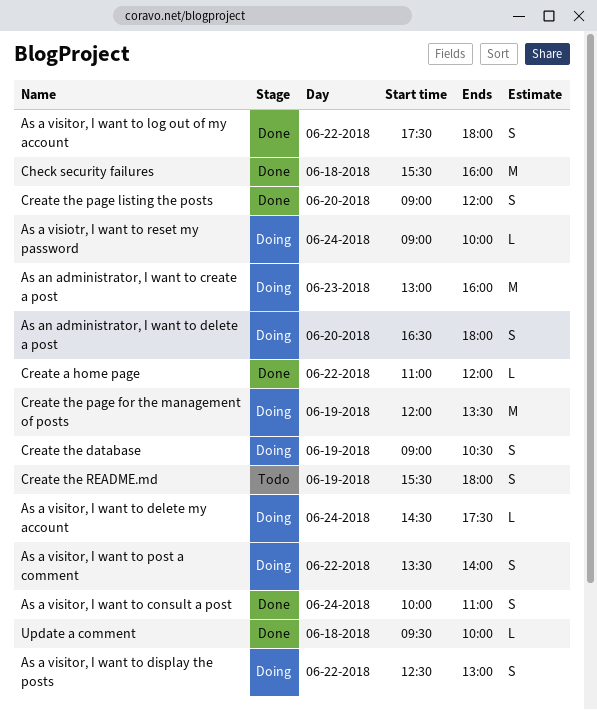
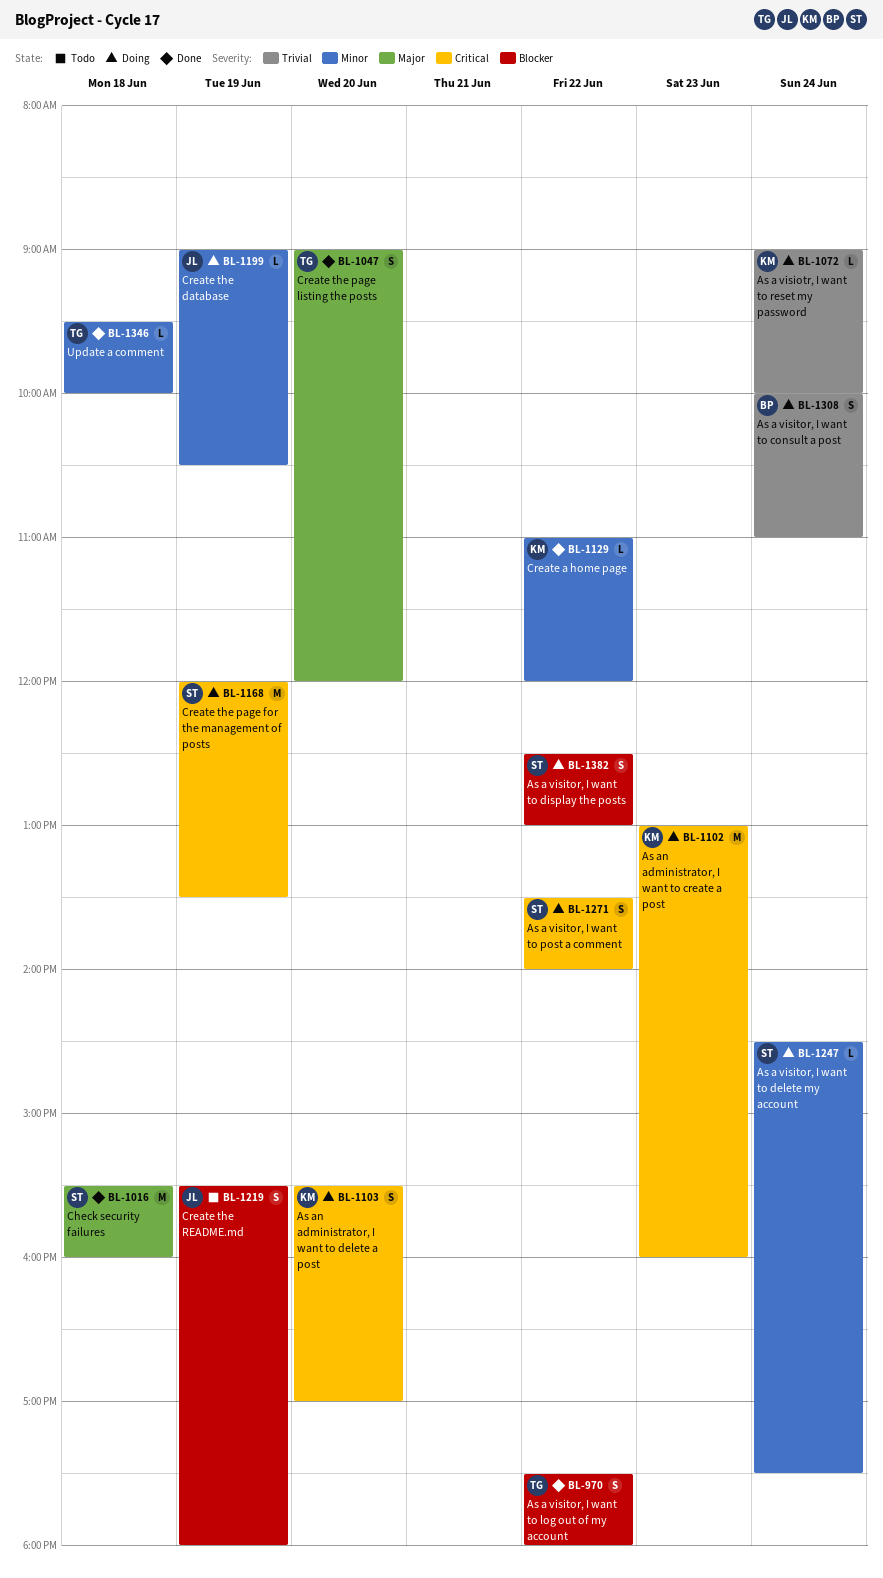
As a visitor, I want to consult a post, status: Done -> Doing
As an administrator, I want to delete a post, begins: 16:30 -> 15:30
As an administrator, I want to delete a post, ends: 18:00 -> 17:00
Create the database, estimate: S -> L

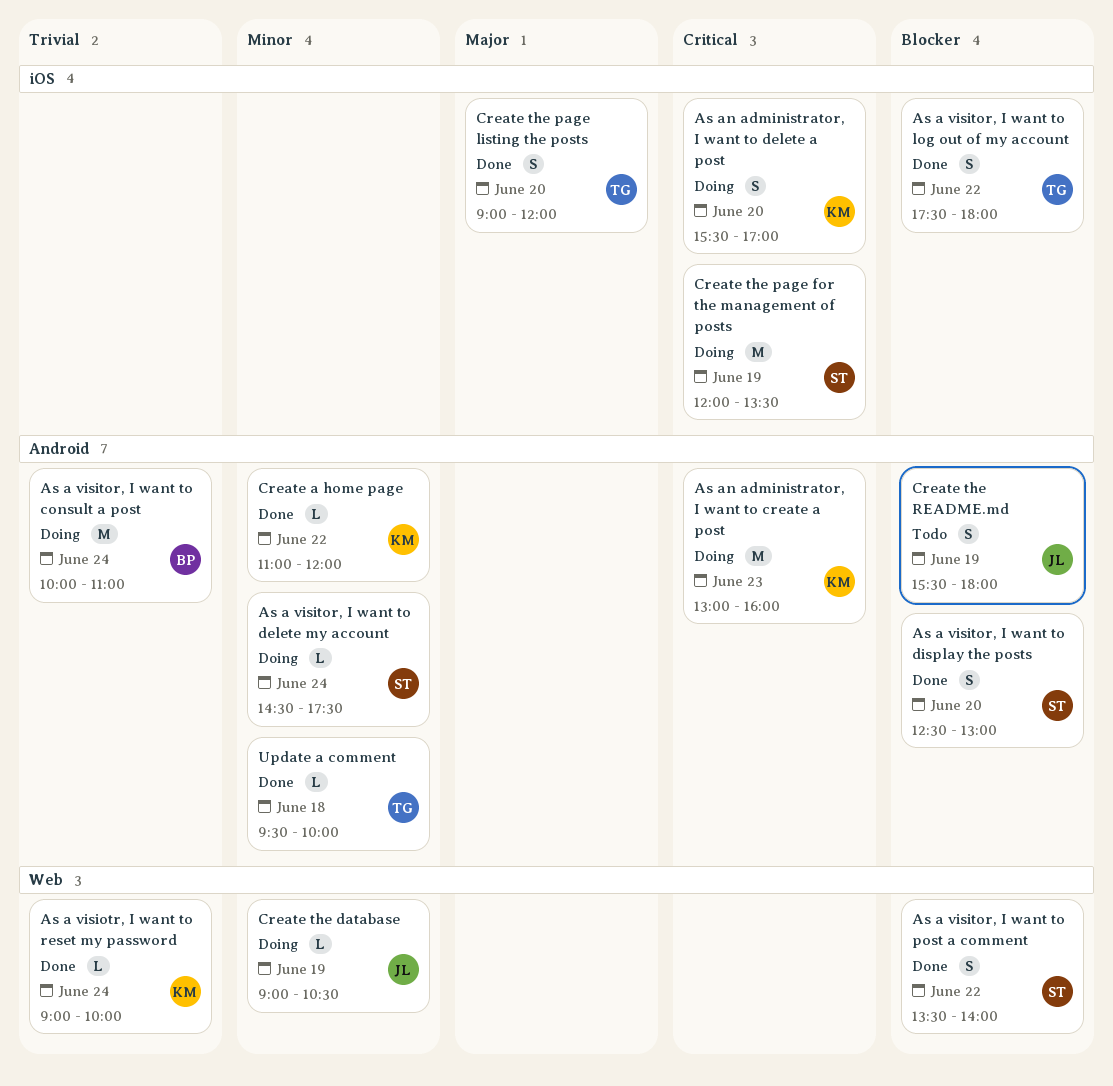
As a visiotr, I want to reset my password, status: Doing -> Done
As a visitor, I want to consult a post, estimate: S -> M
As a visitor, I want to display the posts, status: Doing -> Done
As a visitor, I want to display the posts, day: Jun 22 -> Jun 20
As a visitor, I want to post a comment, status: Doing -> Done
As a visitor, I want to post a comment, priority: Critical -> Blocker
Check security failures: present -> none

